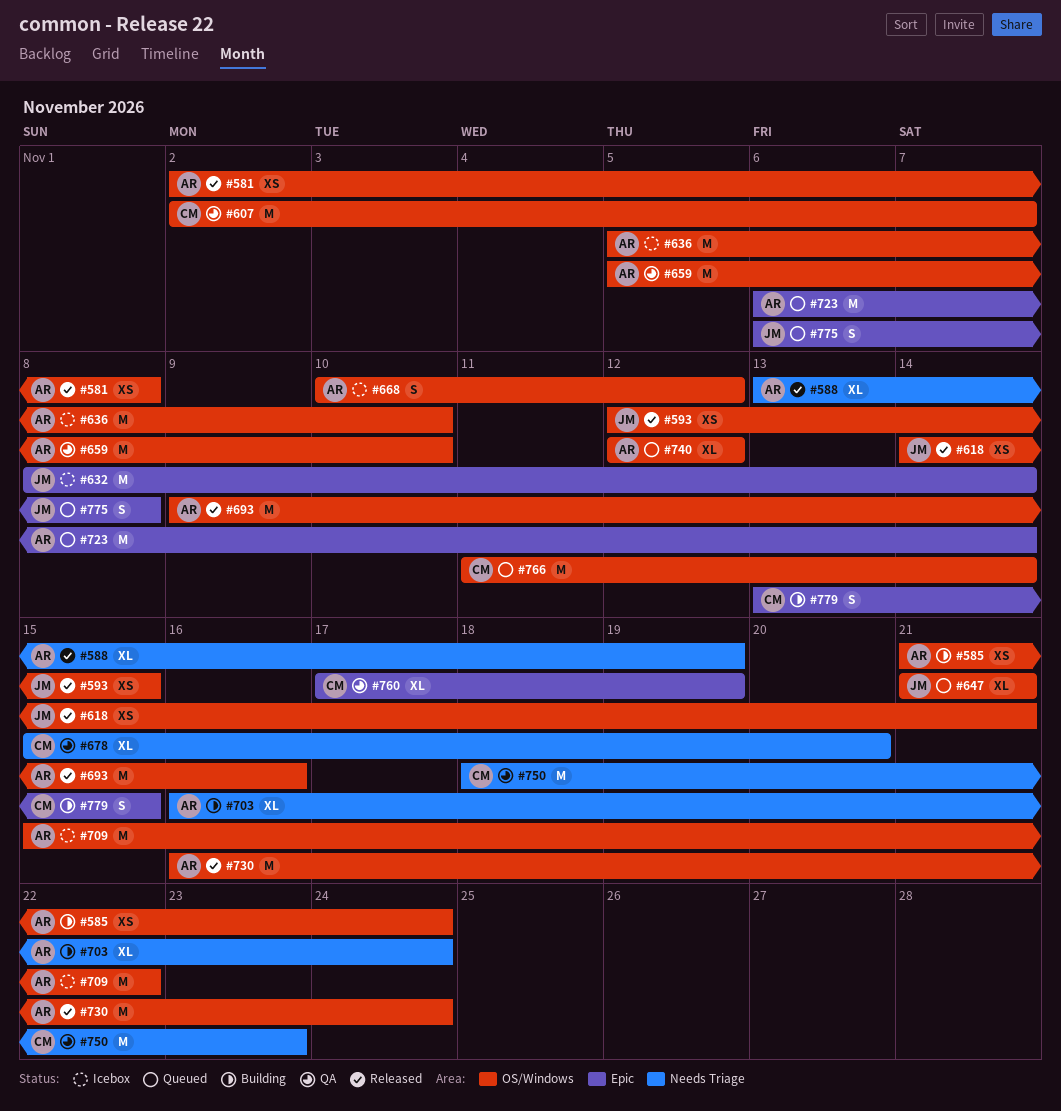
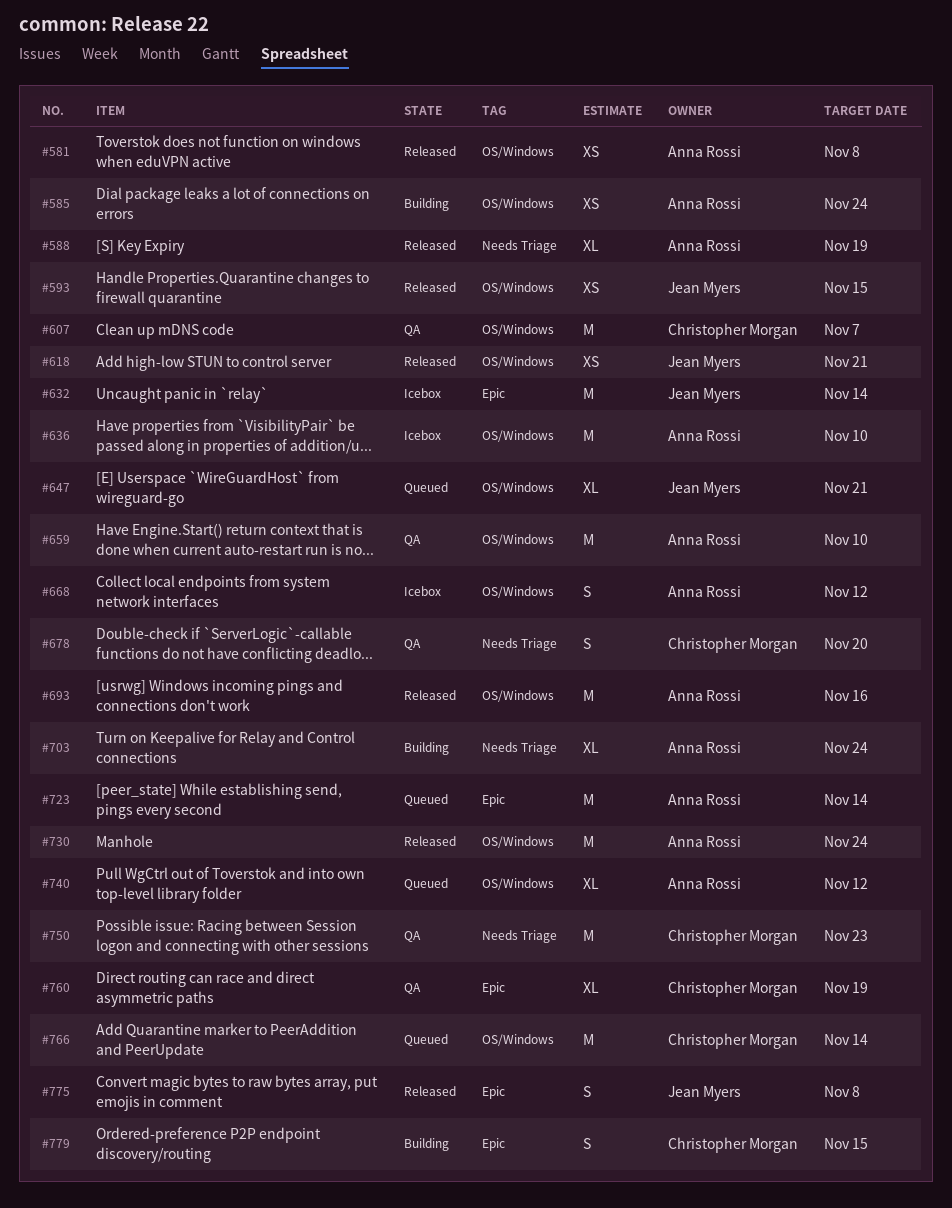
#678, estimate: XL -> S
#709: present -> none
#775, status: Queued -> Released

